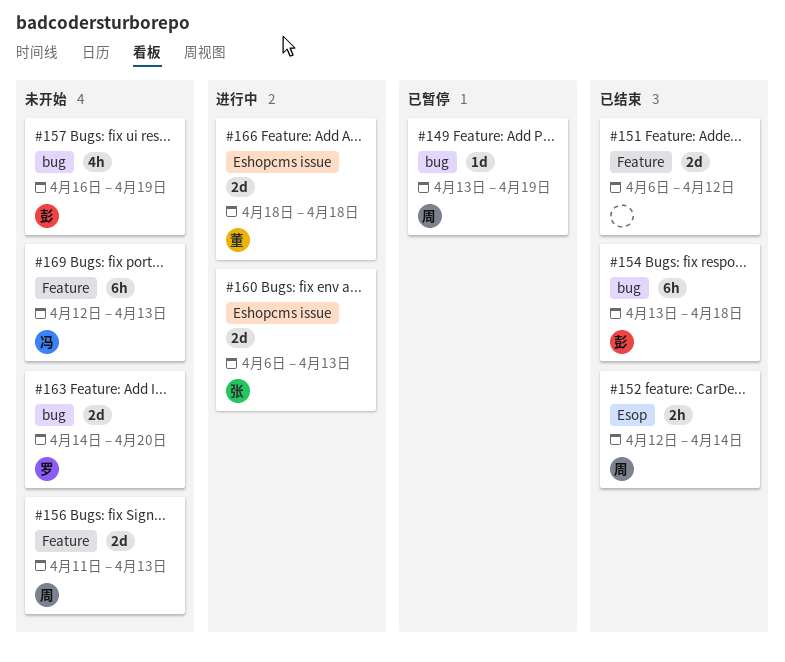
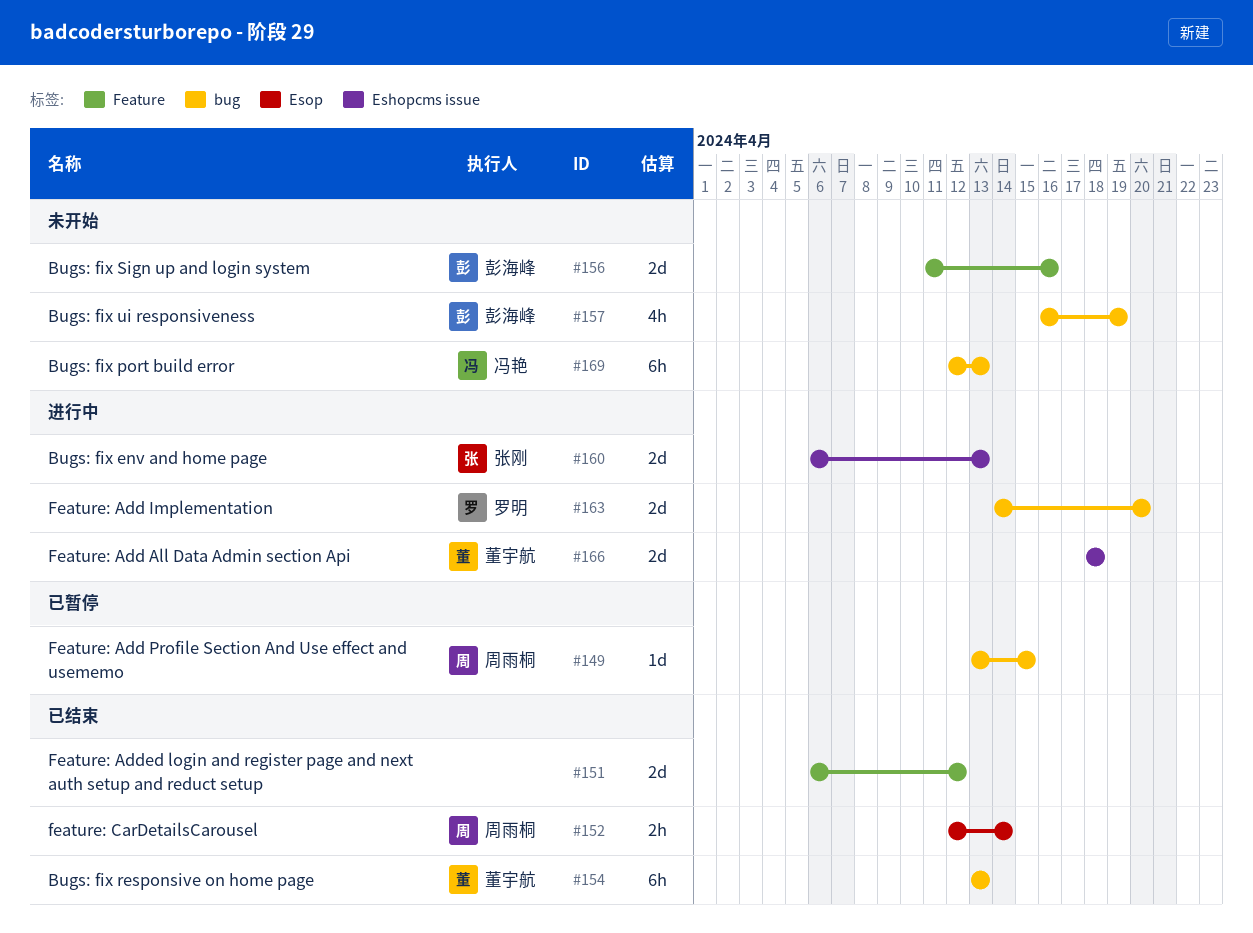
#149, due: Apr 19 -> Apr 15
#154, owner: 彭海峰 -> 董宇航
#154, due: Apr 18 -> Apr 13
#156, owner: 周雨桐 -> 彭海峰
#156, due: Apr 13 -> Apr 16
#163, status: 未开始 -> 进行中
#169, label: Feature -> bug

